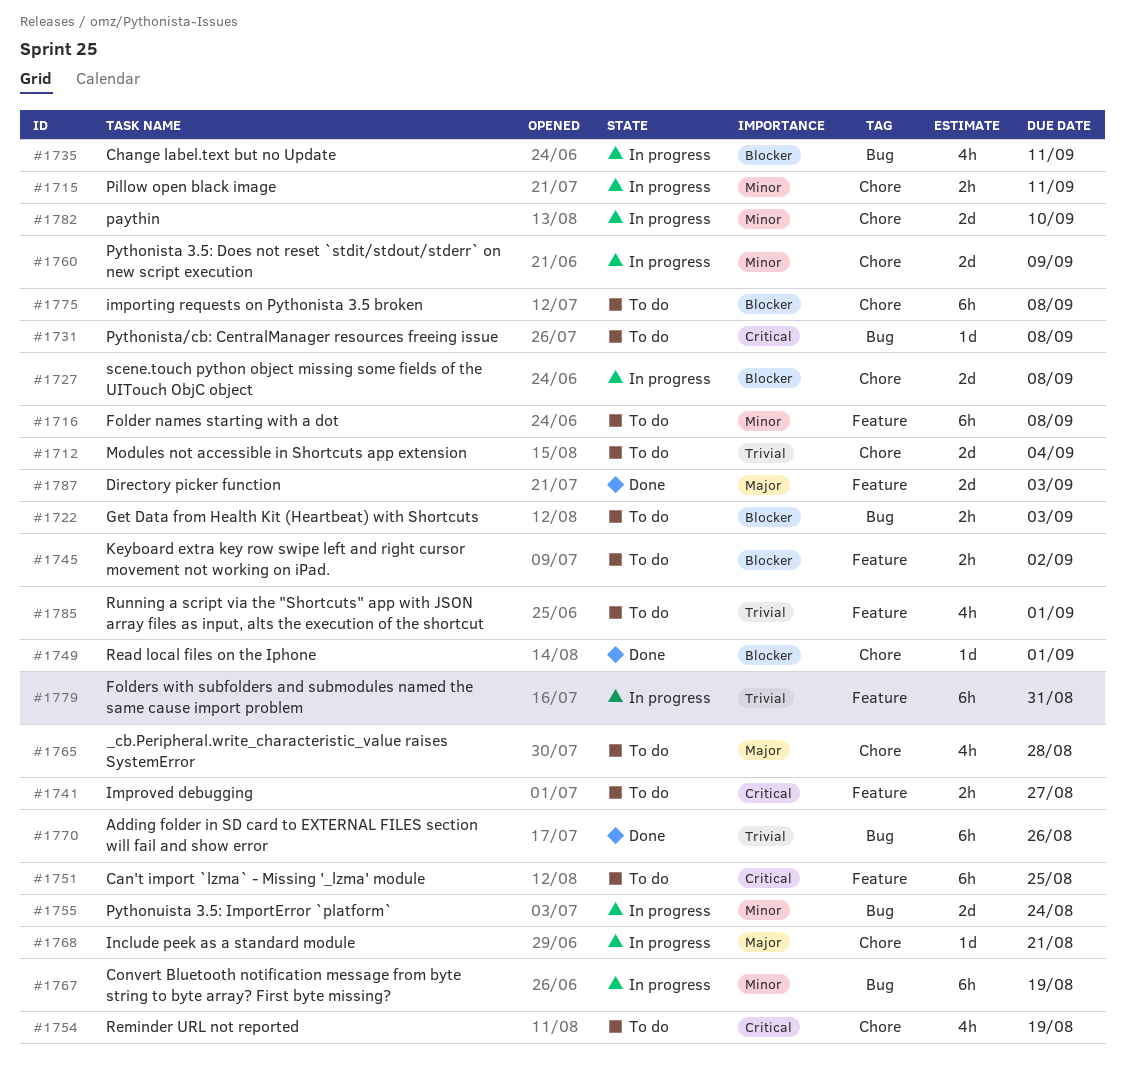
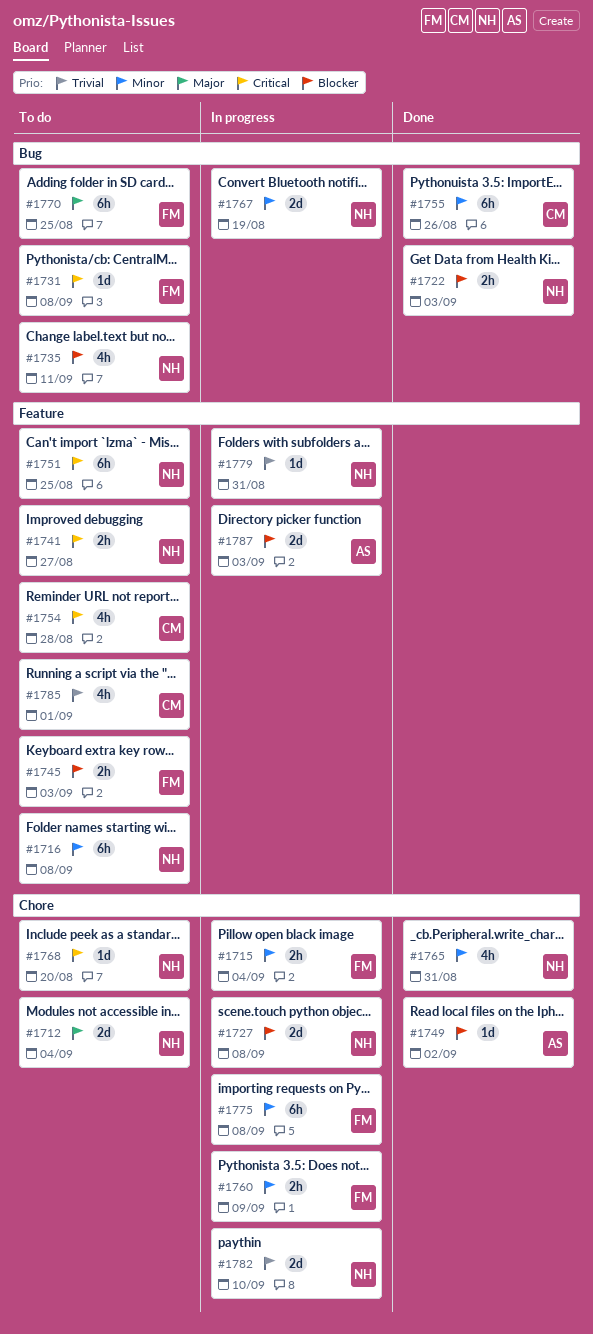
#1712, priority: Trivial -> Major
#1715, due: Sep 11 -> Sep 4
#1722, status: To do -> Done
#1735, status: In progress -> To do
#1745, due: Sep 2 -> Sep 3
#1749, due: Sep 1 -> Sep 2
#1754, label: Chore -> Feature
#1754, due: Aug 19 -> Aug 28
#1755, status: In progress -> Done
#1755, estimate: 2d -> 6h
#1755, due: Aug 24 -> Aug 26
#1760, estimate: 2d -> 2h
#1765, status: To do -> Done
#1765, priority: Major -> Minor
#1765, due: Aug 28 -> Aug 31
#1767, estimate: 6h -> 2d
#1768, status: In progress -> To do
#1768, priority: Major -> Critical
#1768, due: Aug 21 -> Aug 20
#1770, status: Done -> To do
#1770, priority: Trivial -> Major
#1770, due: Aug 26 -> Aug 25
#1775, status: To do -> In progress
#1775, priority: Blocker -> Minor
#1779, estimate: 6h -> 1d
#1782, priority: Minor -> Trivial
#1787, status: Done -> In progress
#1787, priority: Major -> Blocker

